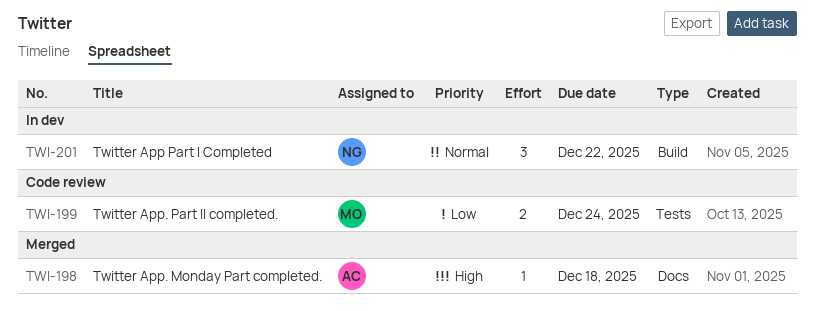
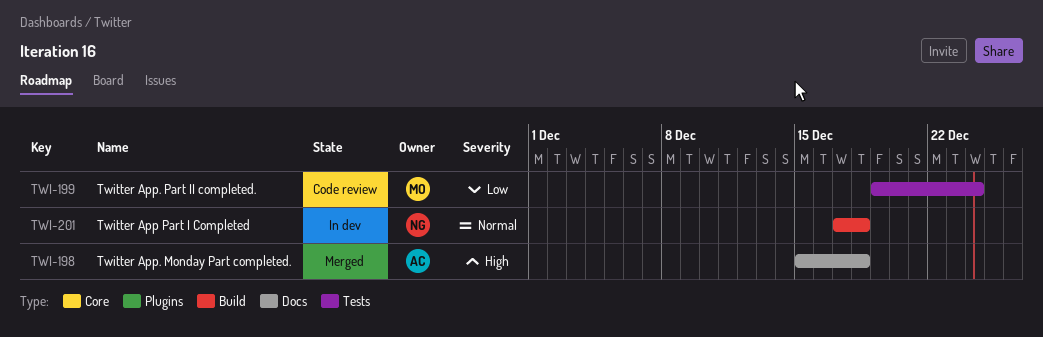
TWI-201, due: Dec 22 -> Dec 18

